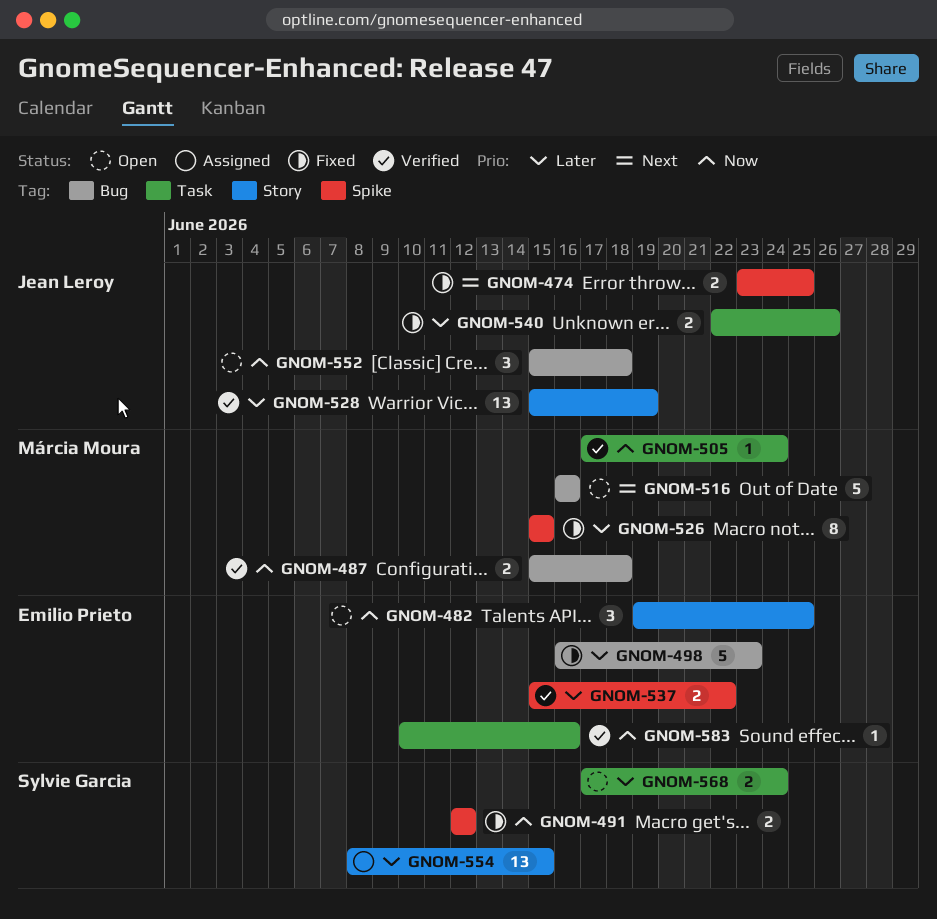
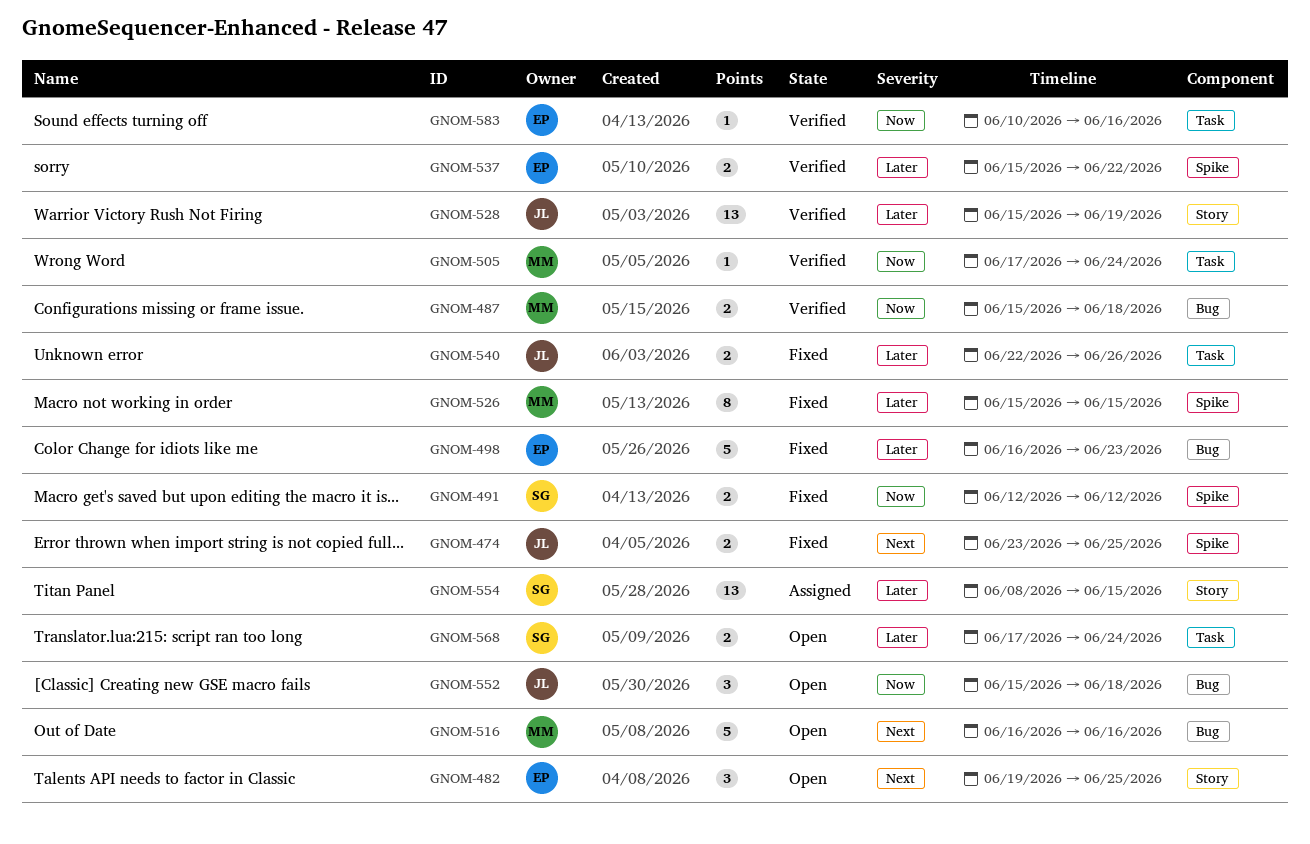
GNOM-482, priority: Now -> Next

